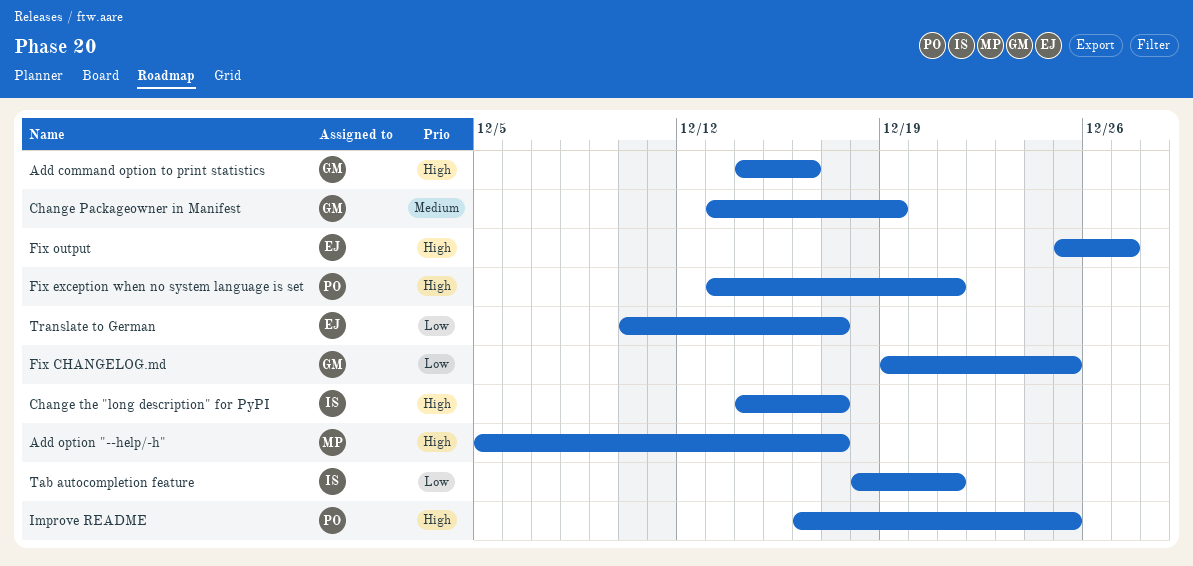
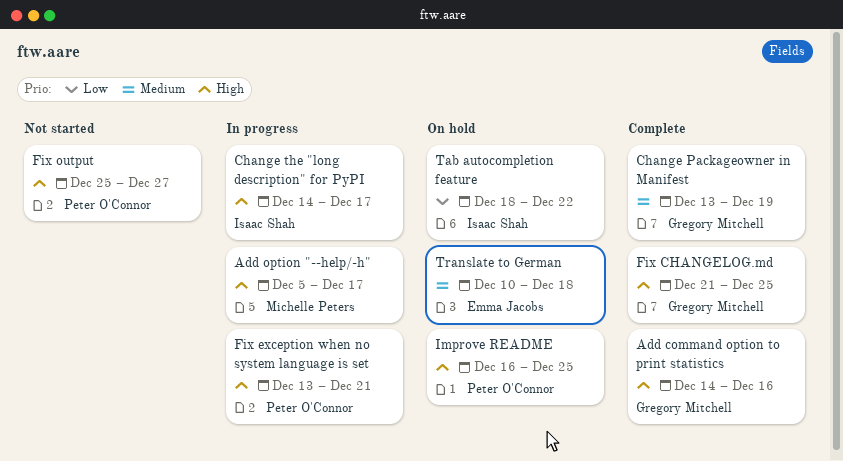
Fix CHANGELOG.md, priority: Low -> High
Fix CHANGELOG.md, start: Dec 19 -> Dec 21
Fix output, owner: Emma Jacobs -> Peter O'Connor
Tab autocompletion feature, due: Dec 21 -> Dec 22
Translate to German, priority: Low -> Medium
Translate to German, due: Dec 17 -> Dec 18

